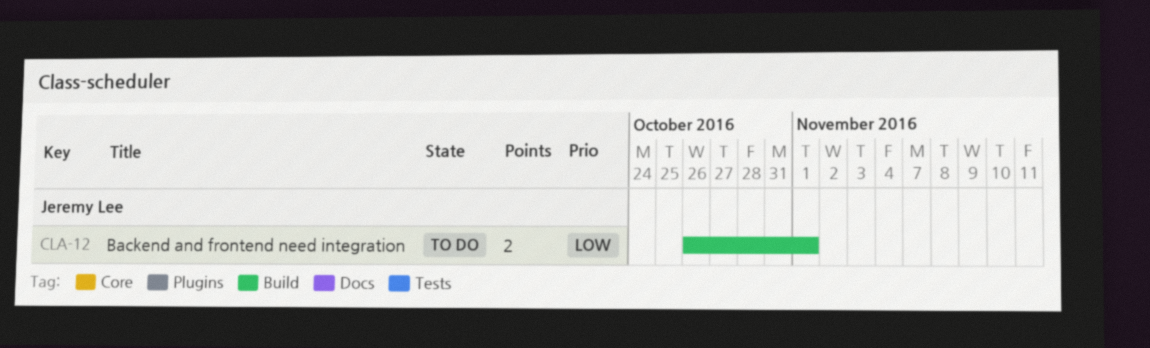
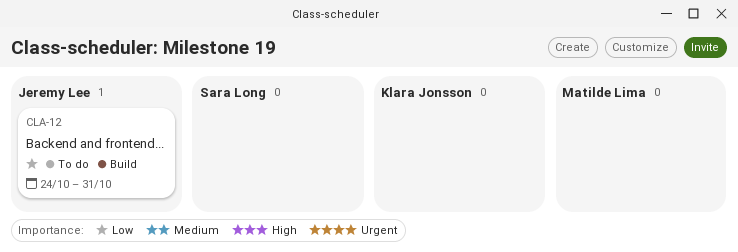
CLA-12, start: Oct 26 -> Oct 24
CLA-12, due: Nov 1 -> Oct 31

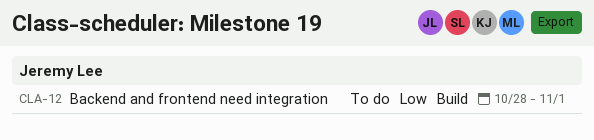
CLA-12, start: Oct 24 -> Oct 28
CLA-12, due: Oct 31 -> Nov 1

